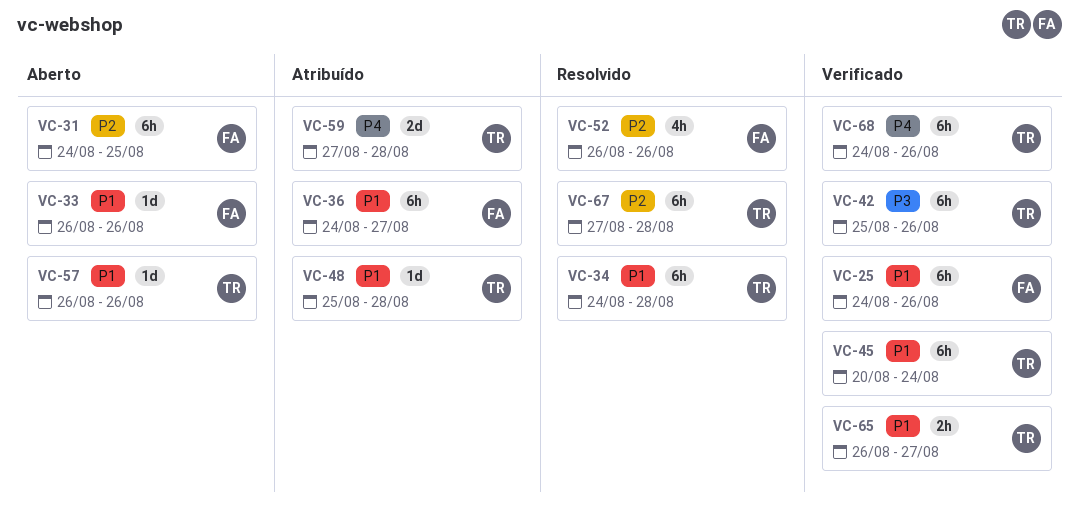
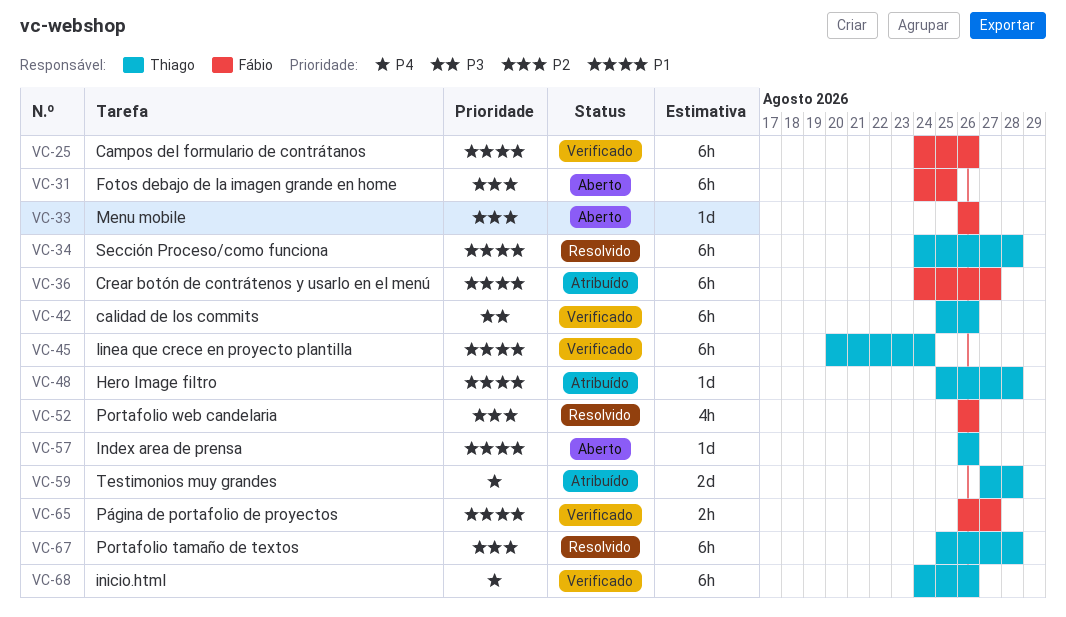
VC-33, priority: P1 -> P2
VC-65, owner: Thiago -> Fábio
VC-67, start: Aug 27 -> Aug 25

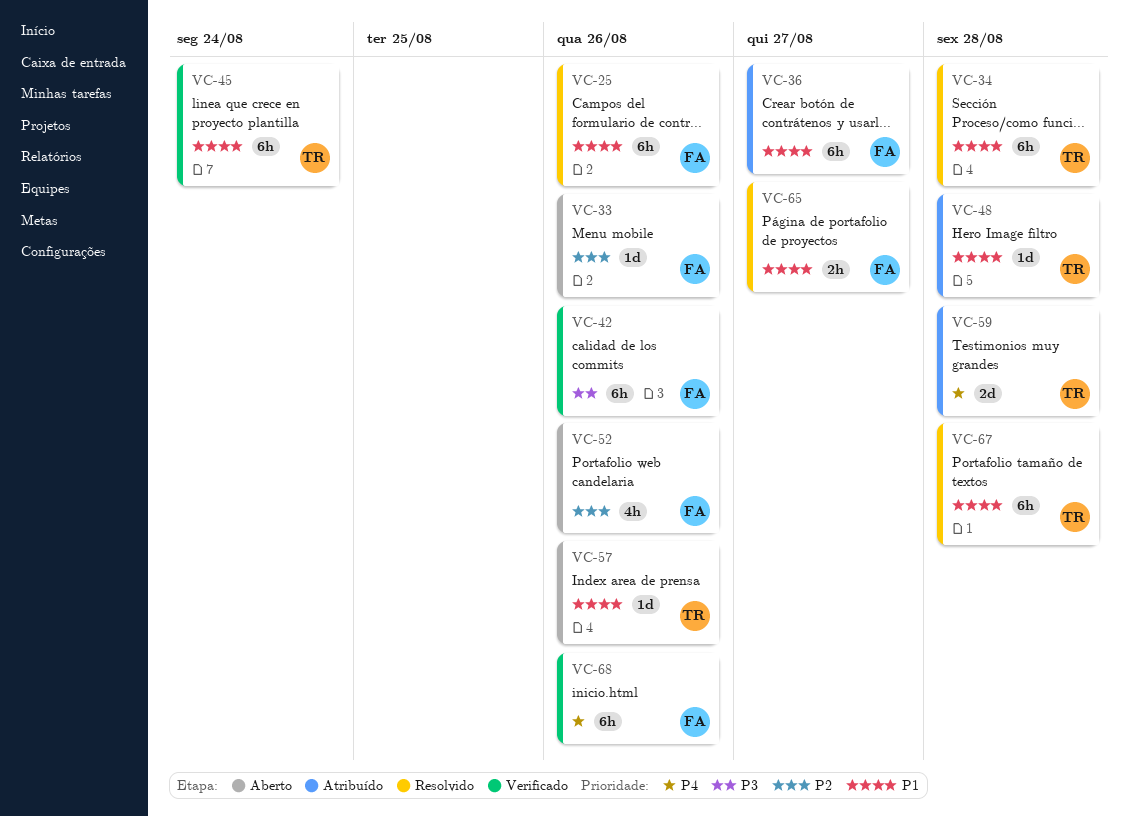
VC-25, status: Verificado -> Resolvido
VC-31: present -> none
VC-42, owner: Thiago -> Fábio
VC-52, status: Resolvido -> Aberto
VC-65, status: Verificado -> Resolvido
VC-67, priority: P2 -> P1
VC-68, owner: Thiago -> Fábio

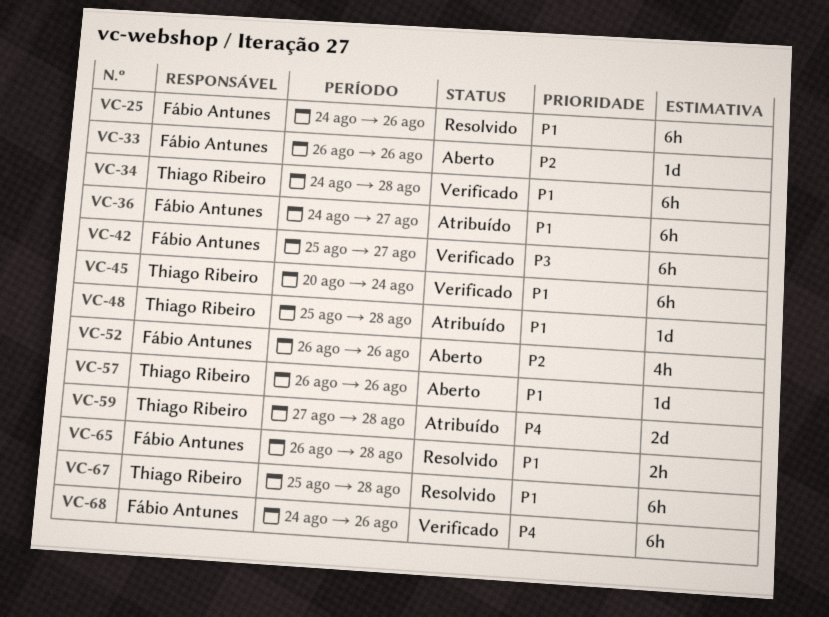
VC-34, status: Resolvido -> Verificado
VC-42, due: Aug 26 -> Aug 27
VC-65, due: Aug 27 -> Aug 28

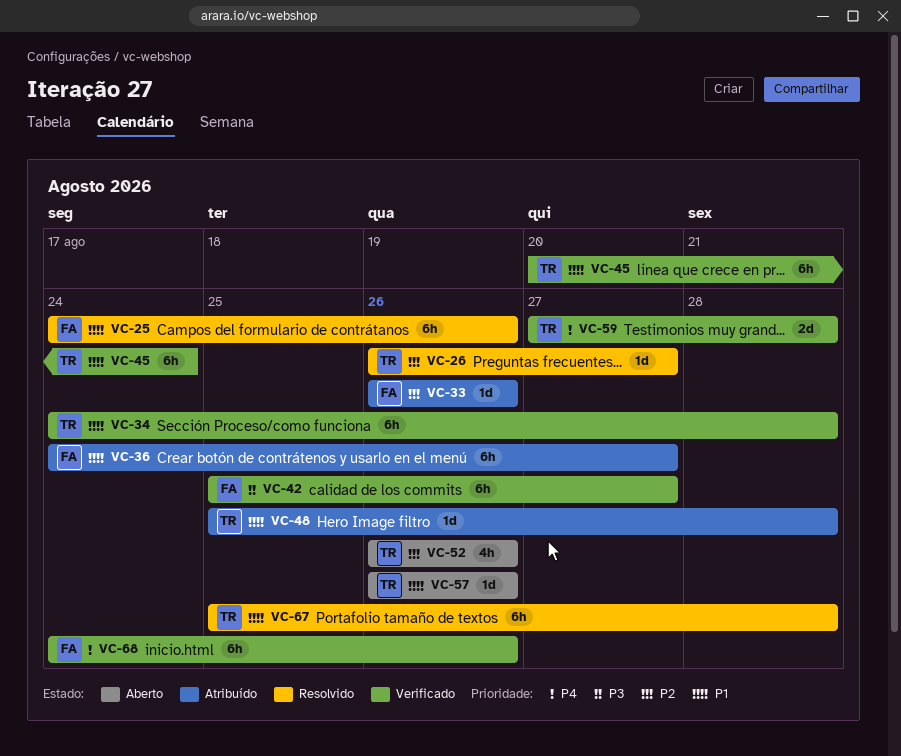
VC-26: none -> present
VC-33, status: Aberto -> Atribuído
VC-52, owner: Fábio Antunes -> Thiago Ribeiro
VC-59, status: Atribuído -> Verificado
VC-65: present -> none

